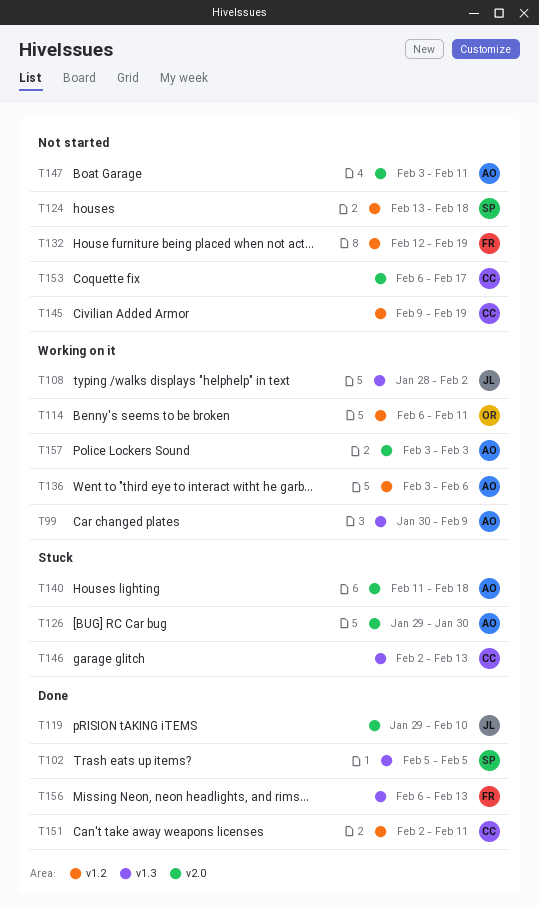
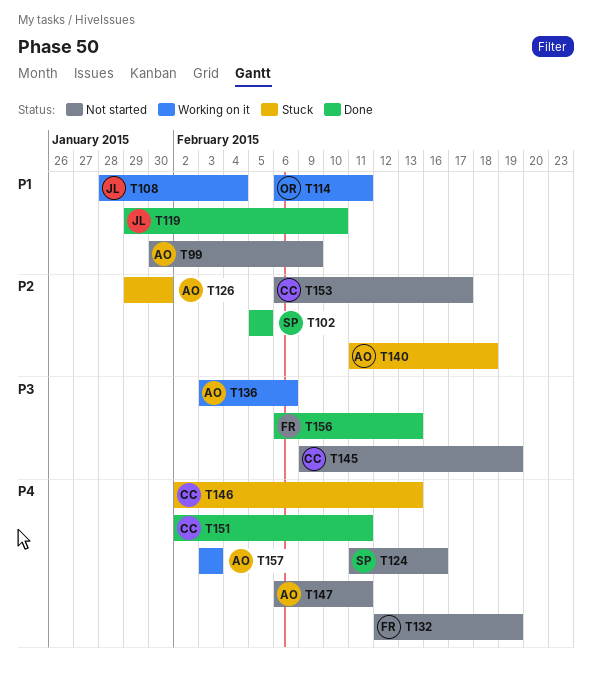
T99, status: Working on it -> Not started
T108, due: Feb 2 -> Feb 4
T124, start: Feb 13 -> Feb 11
T124, due: Feb 18 -> Feb 16
T147, start: Feb 3 -> Feb 6

